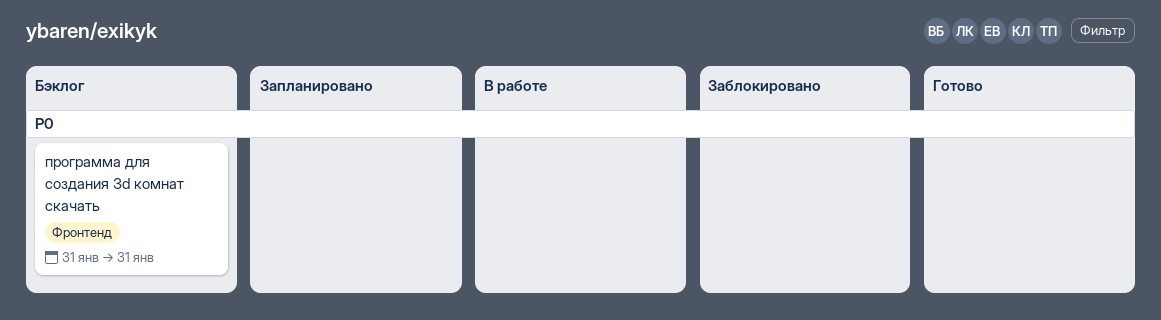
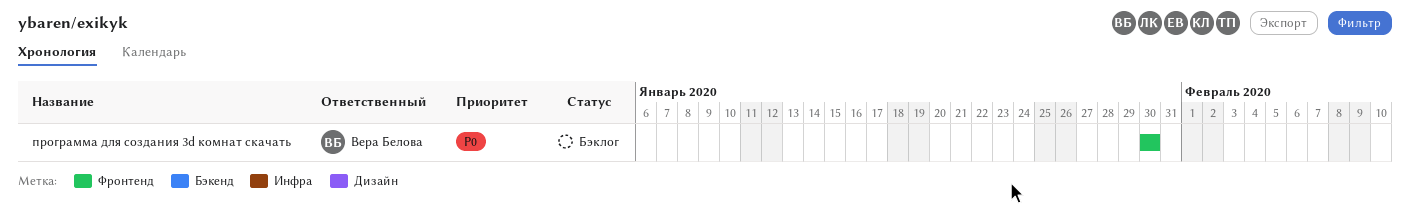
программа для создания 3d комнат скачать, start: Jan 31 -> Jan 30
программа для создания 3d комнат скачать, due: Jan 31 -> Jan 30

